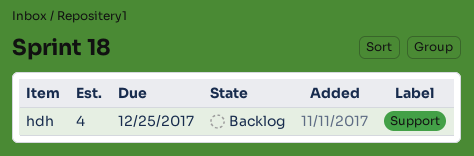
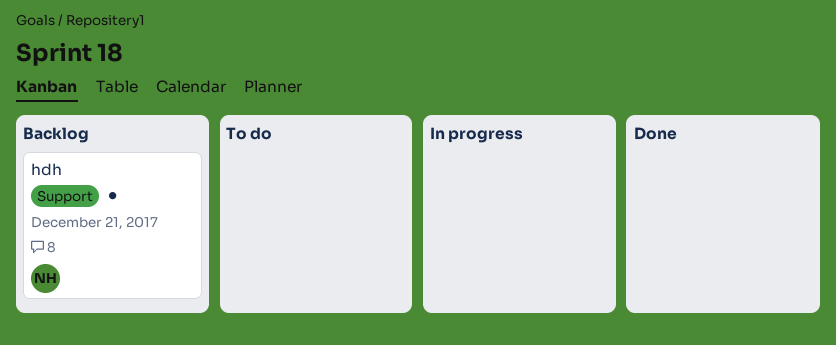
hdh, estimate: 4 -> 1
hdh, due: Dec 25 -> Dec 21

